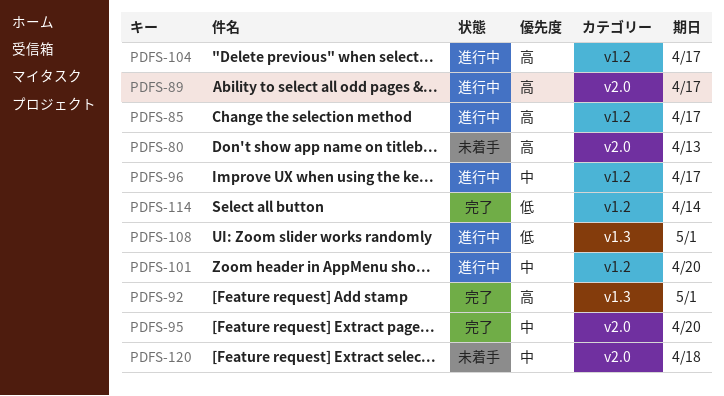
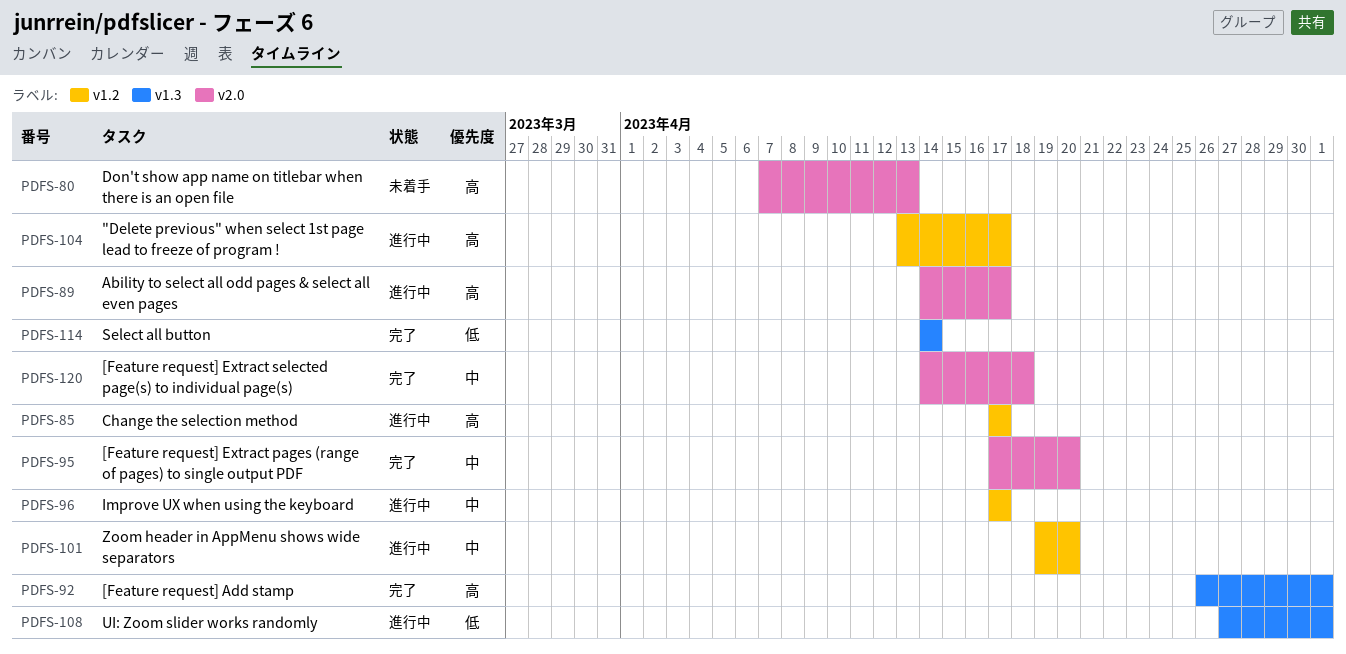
PDFS-114, label: v1.2 -> v1.3
PDFS-120, status: 未着手 -> 完了

